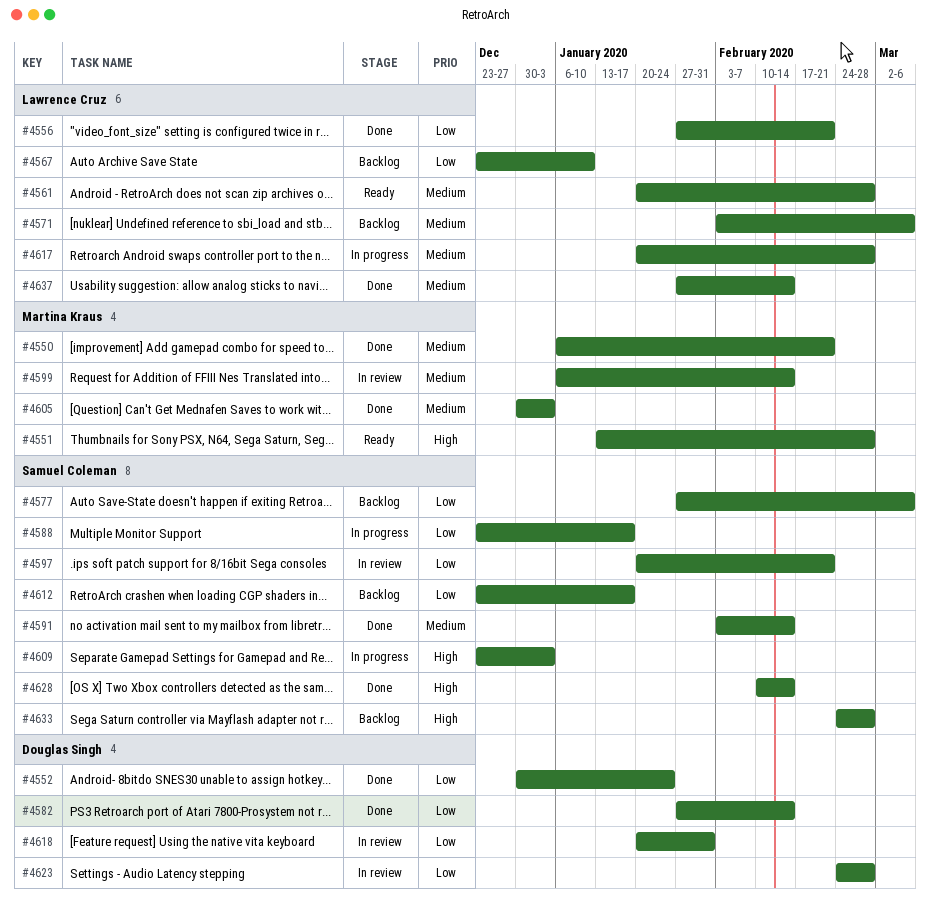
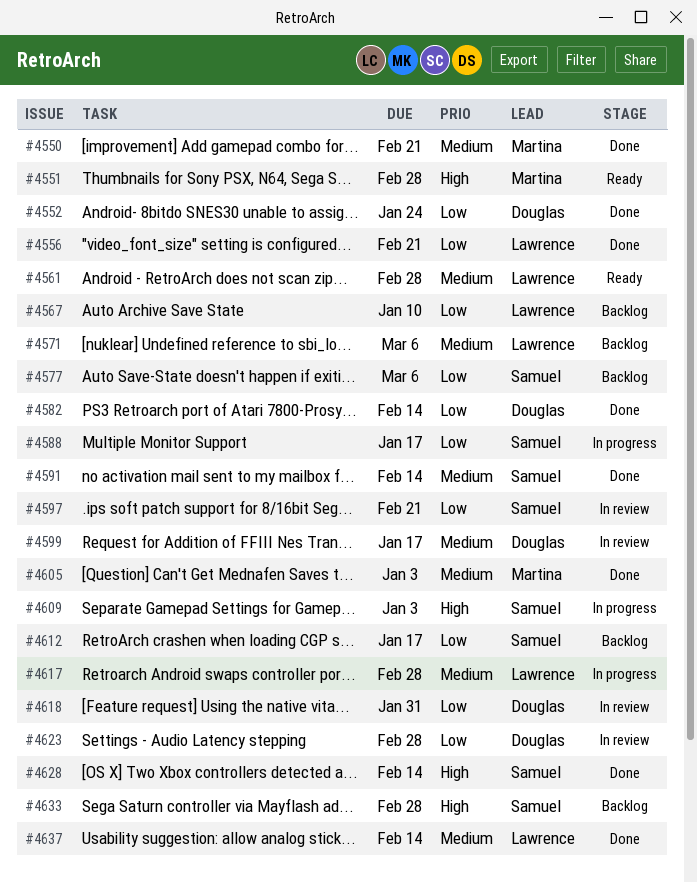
#4599, owner: Martina Kraus -> Douglas Singh
#4599, due: Feb 14 -> Jan 17

